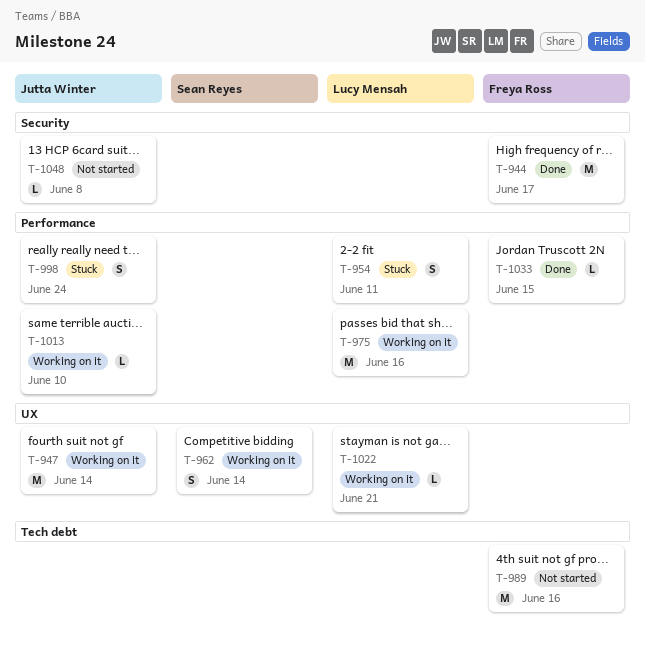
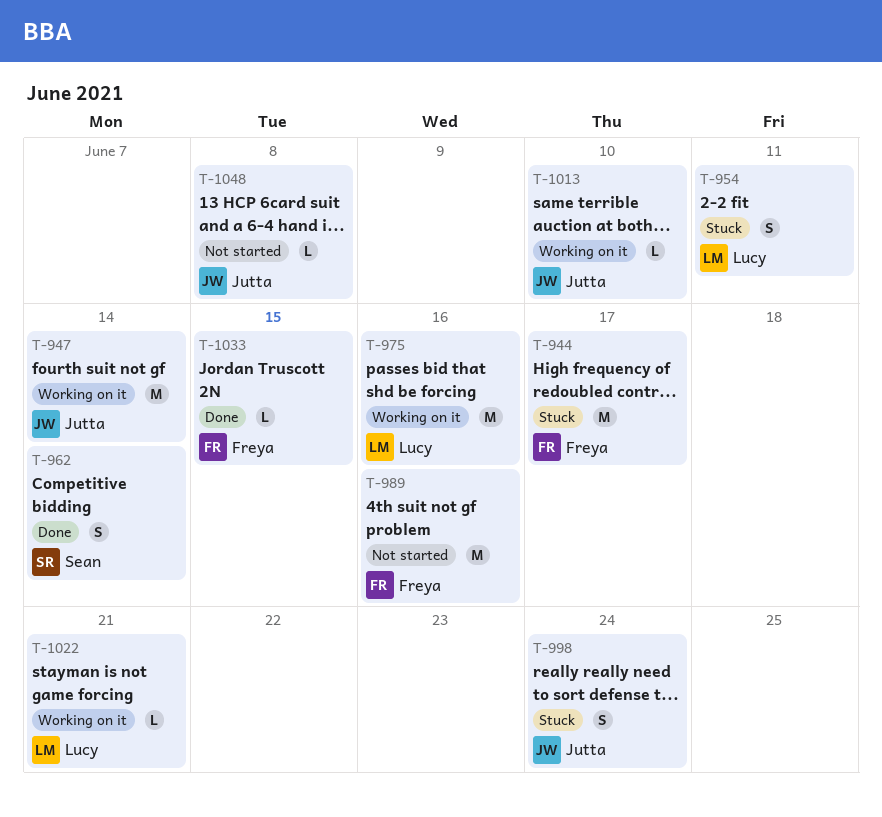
T-944, status: Done -> Stuck
T-962, status: Working on it -> Done

